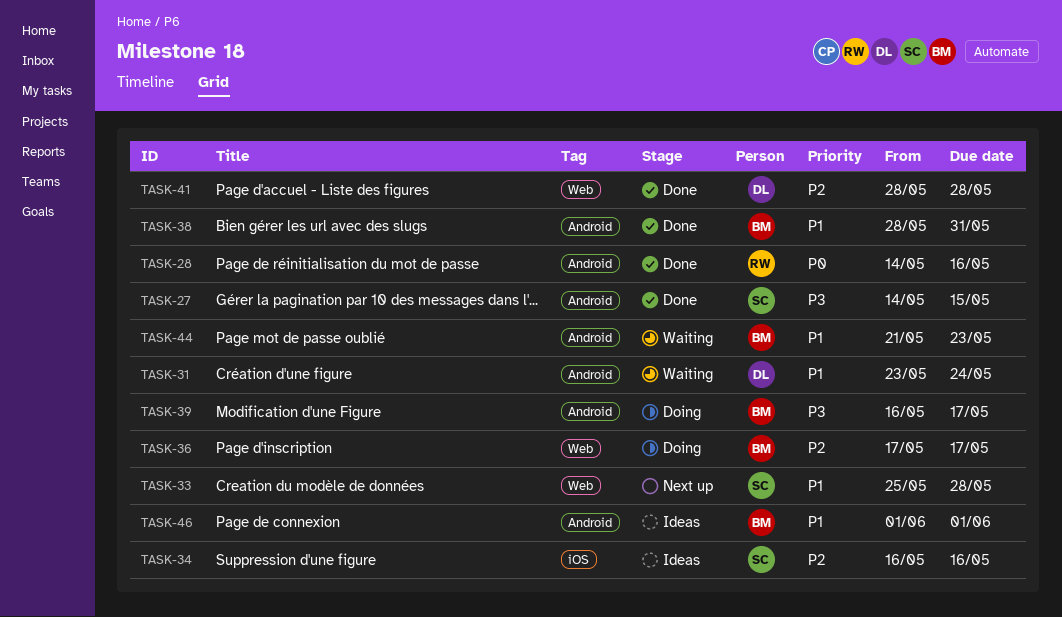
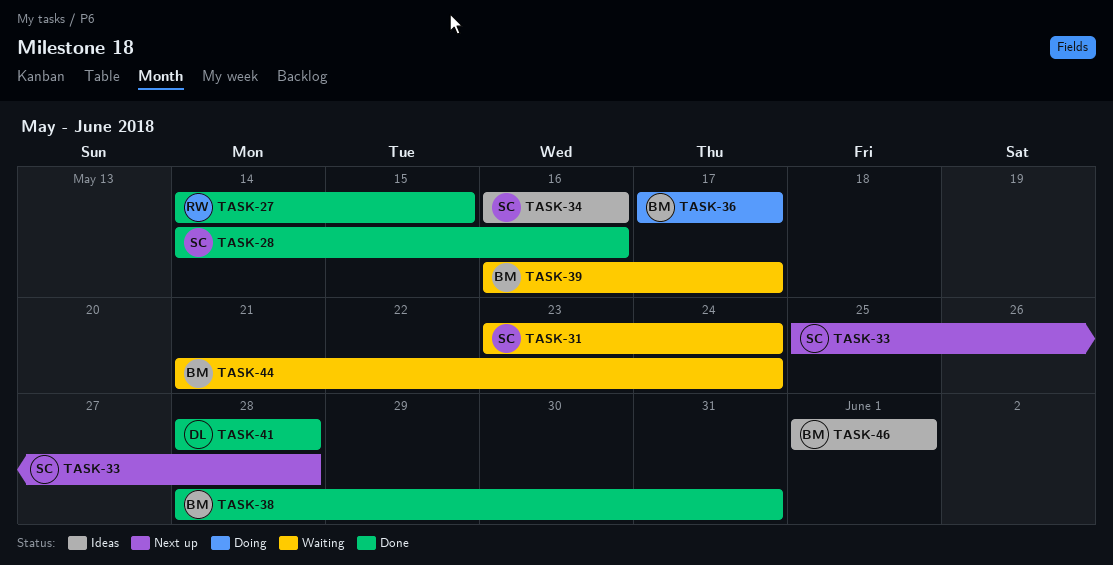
TASK-27, owner: SC -> RW
TASK-28, owner: RW -> SC
TASK-31, owner: DL -> SC
TASK-39, status: Doing -> Waiting
TASK-44, due: May 23 -> May 24

